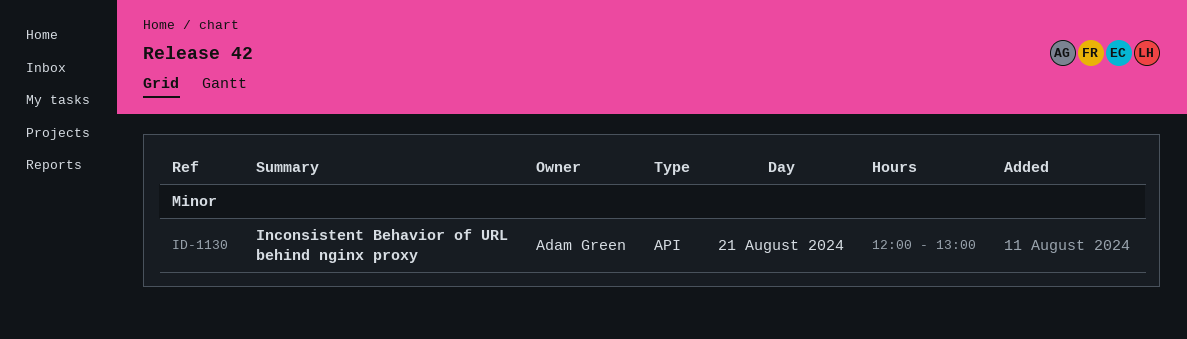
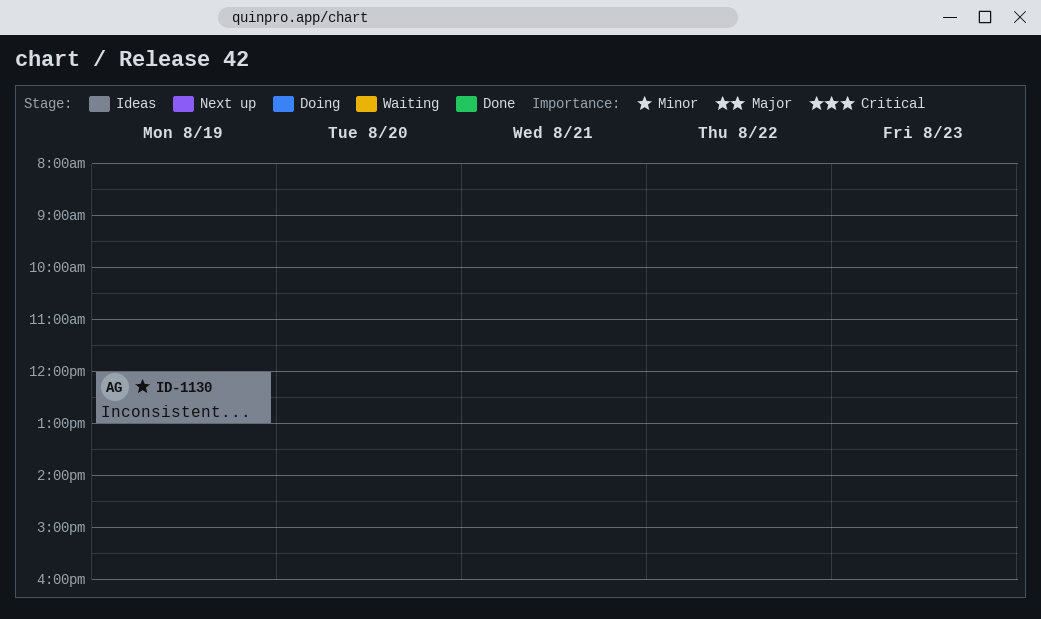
ID-1130, day: Aug 21 -> Aug 19

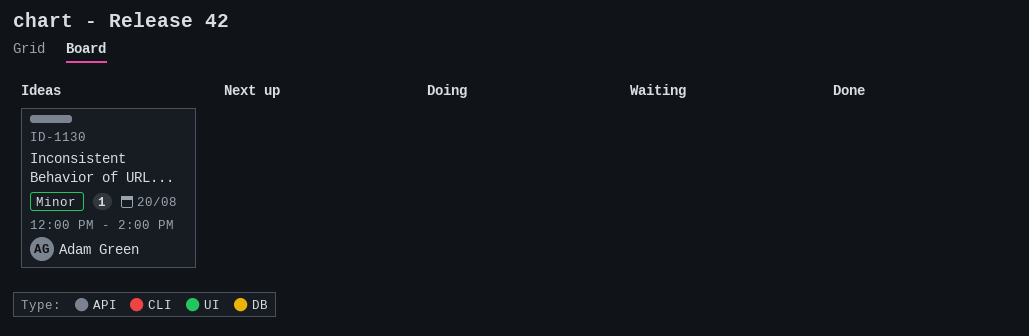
ID-1130, day: Aug 19 -> Aug 20
ID-1130, ends: 13:00 -> 14:00

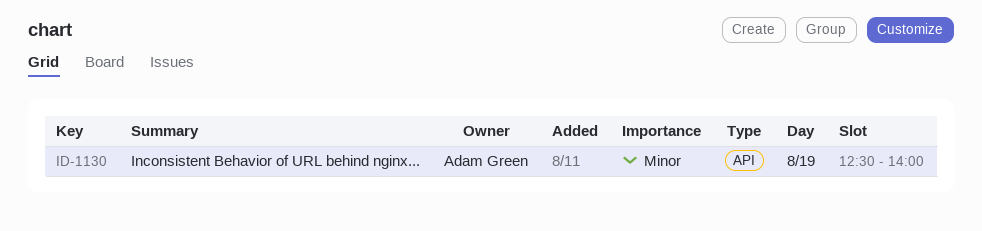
ID-1130, day: Aug 20 -> Aug 19
ID-1130, begins: 12:00 -> 12:30

